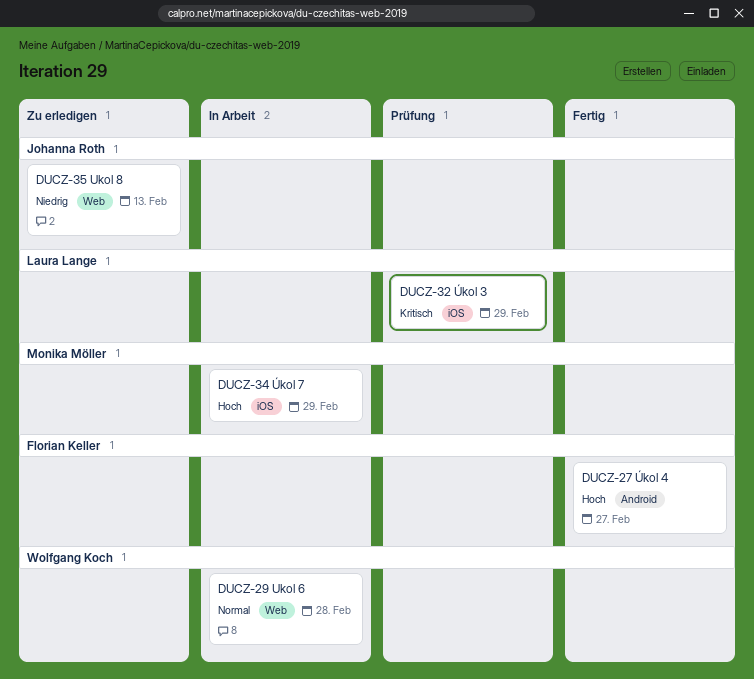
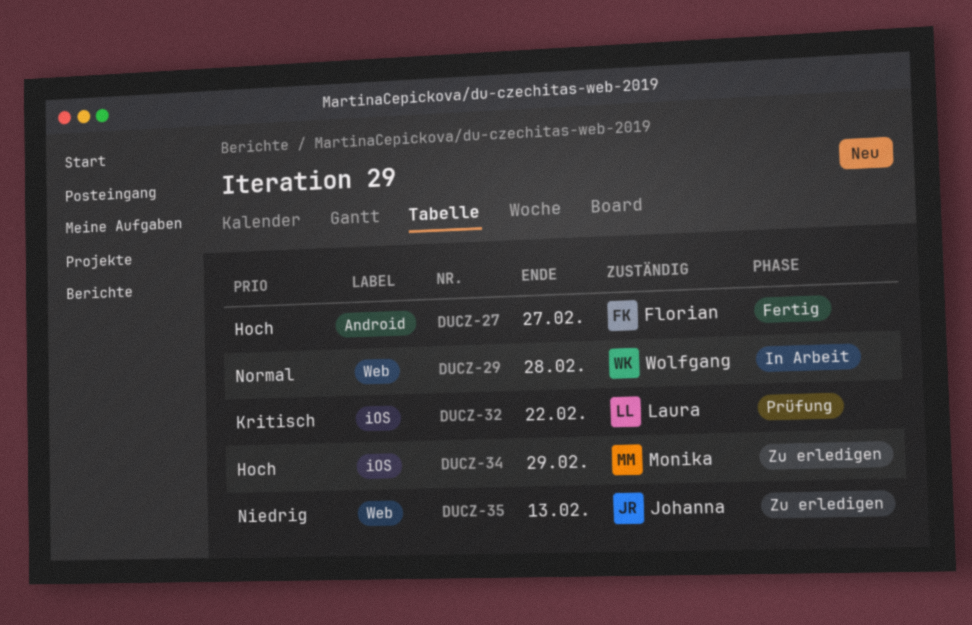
DUCZ-32, due: Feb 29 -> Feb 22
DUCZ-34, status: In Arbeit -> Zu erledigen

